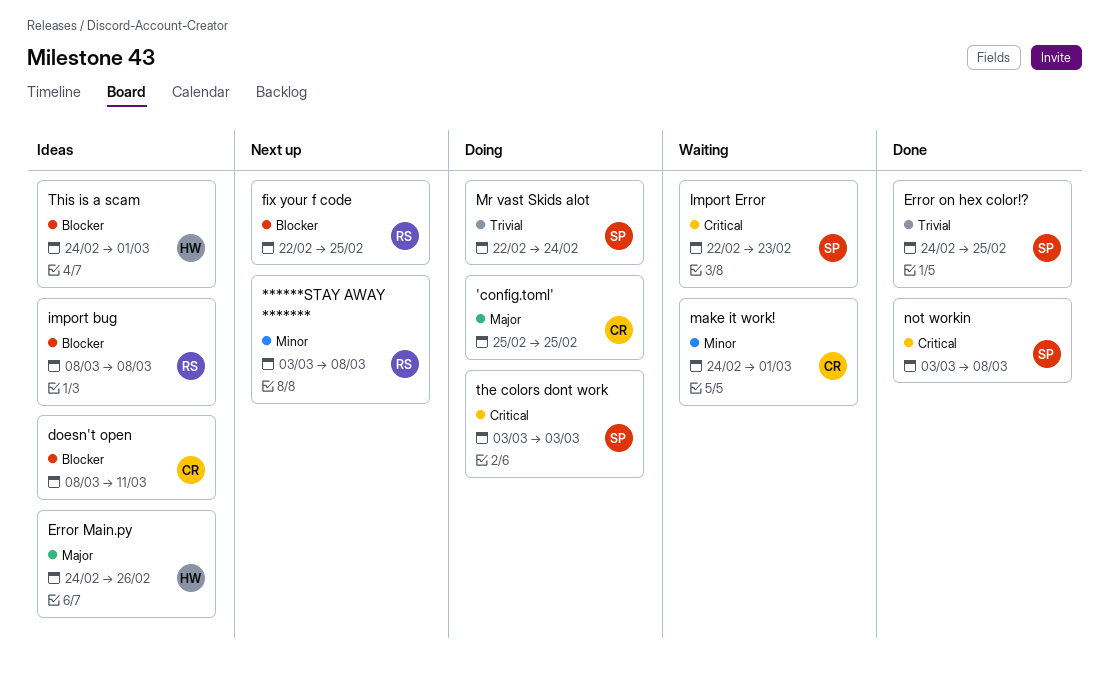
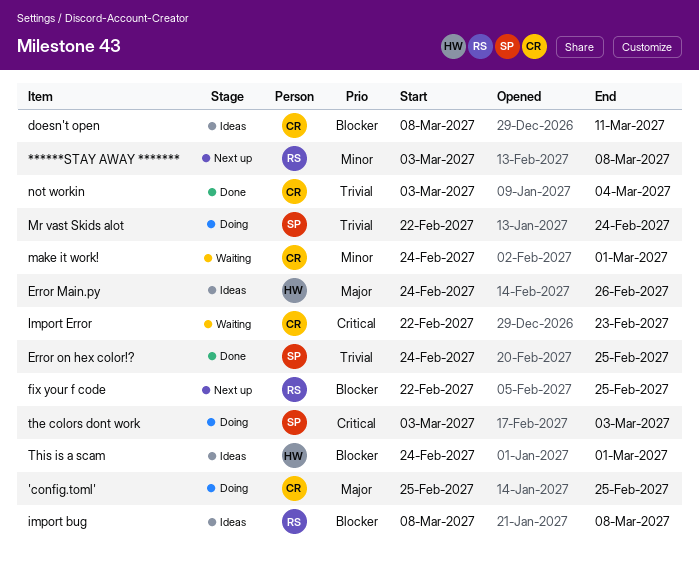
Import Error, owner: SP -> CR
not workin, owner: SP -> CR
not workin, priority: Critical -> Trivial
not workin, due: Mar 8 -> Mar 4

